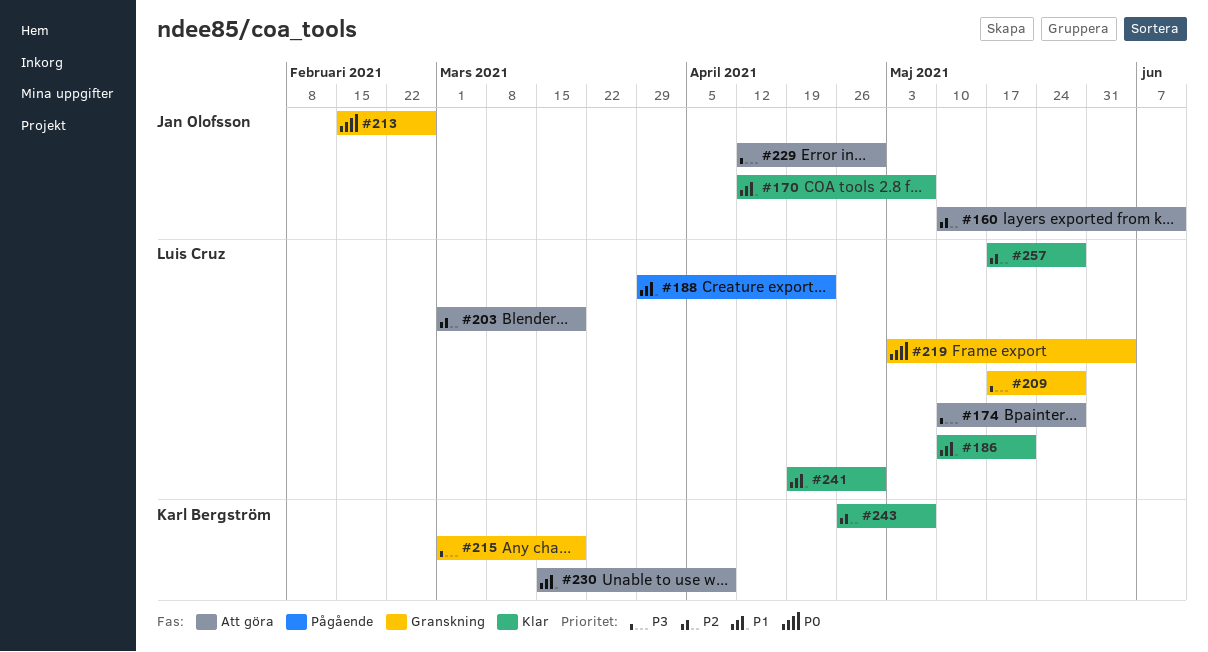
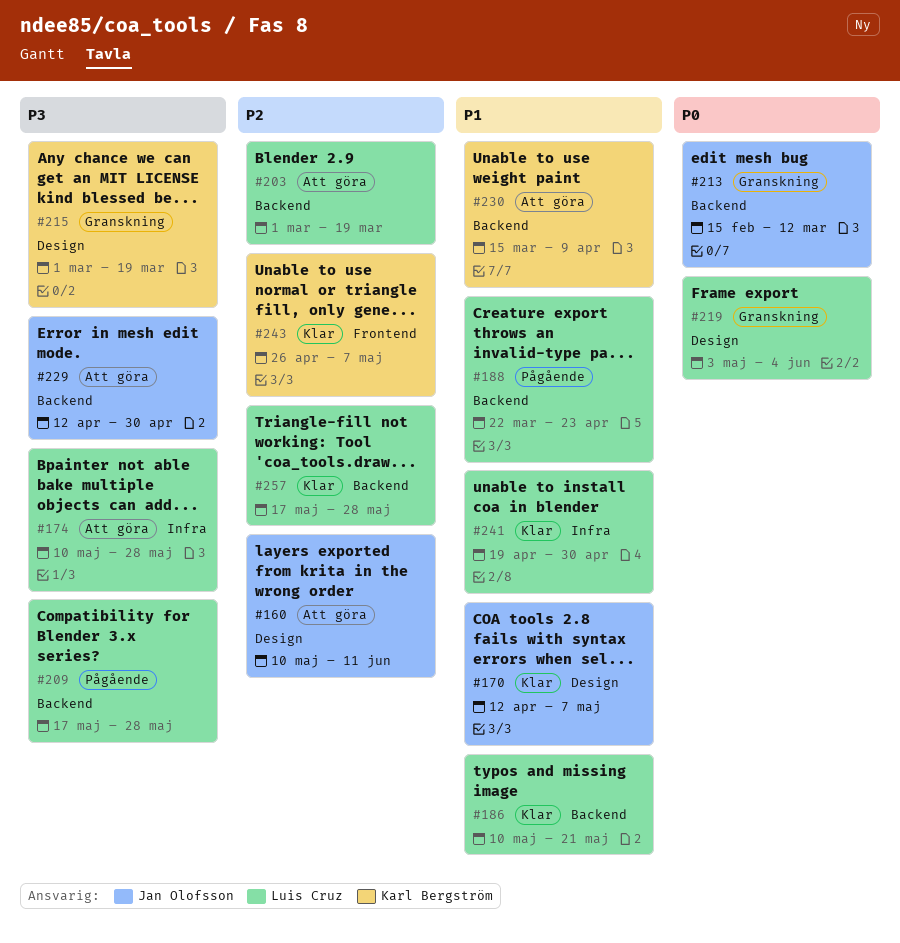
#188, start: Mar 29 -> Mar 22
#209, status: Granskning -> Pågående
#213, due: Feb 26 -> Mar 12

